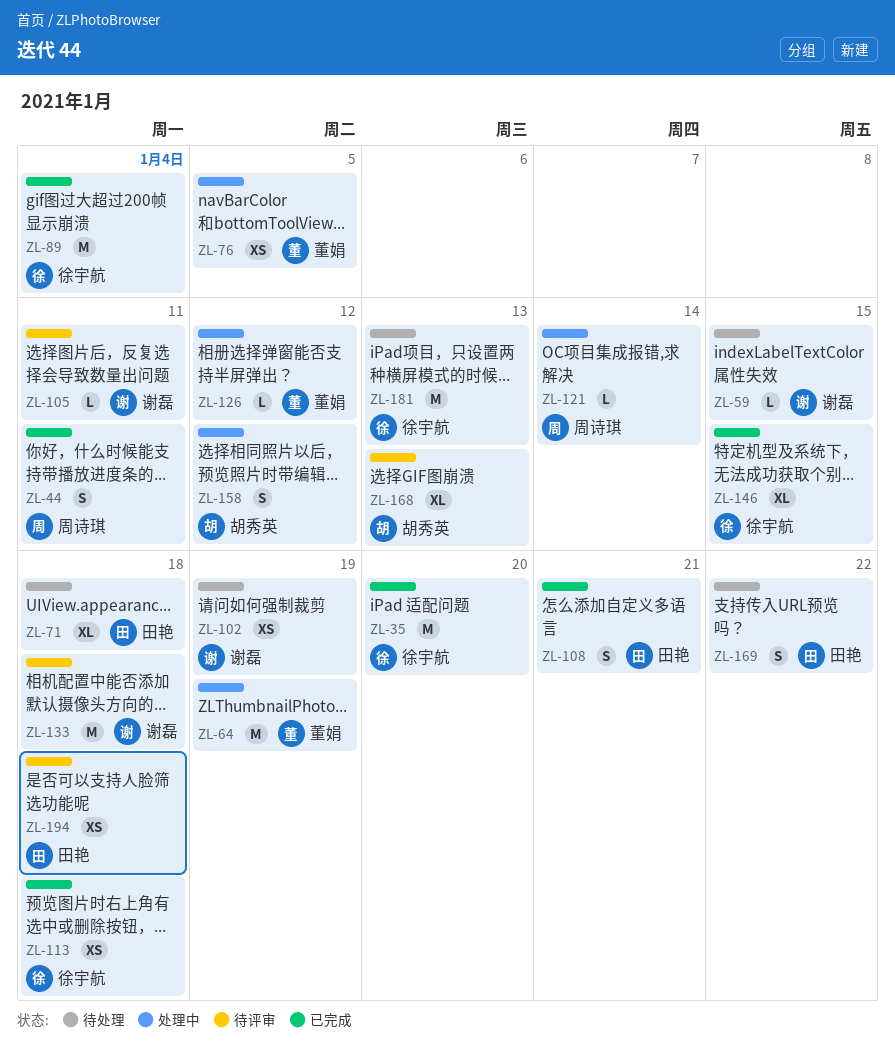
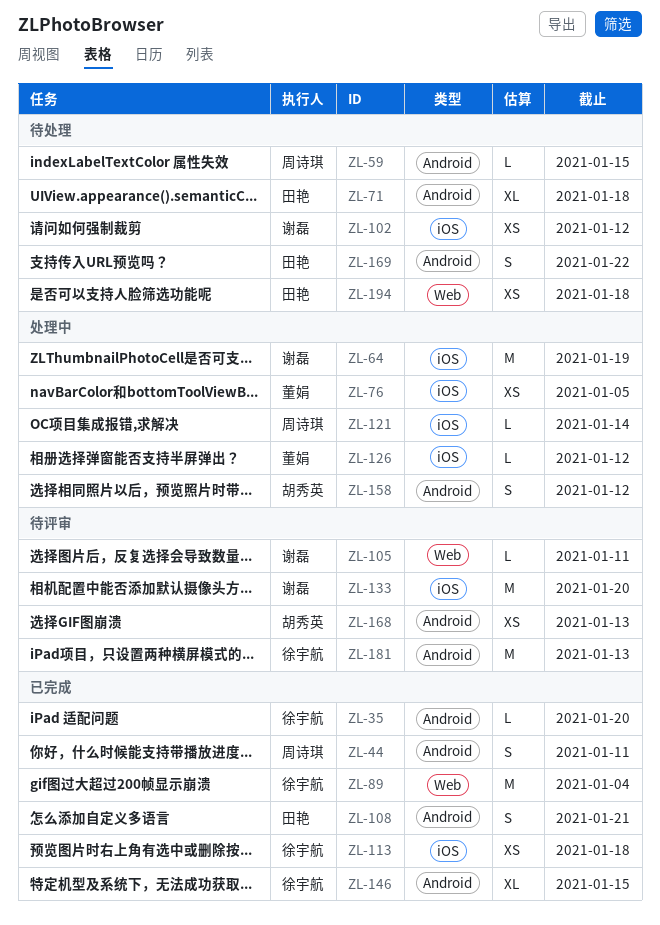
ZL-35, estimate: M -> L
ZL-59, owner: 谢磊 -> 周诗琪
ZL-64, owner: 董娟 -> 谢磊
ZL-102, due: Jan 19 -> Jan 12
ZL-133, due: Jan 18 -> Jan 20
ZL-168, estimate: XL -> XS
ZL-181, status: 待处理 -> 待评审
ZL-194, status: 待评审 -> 待处理

